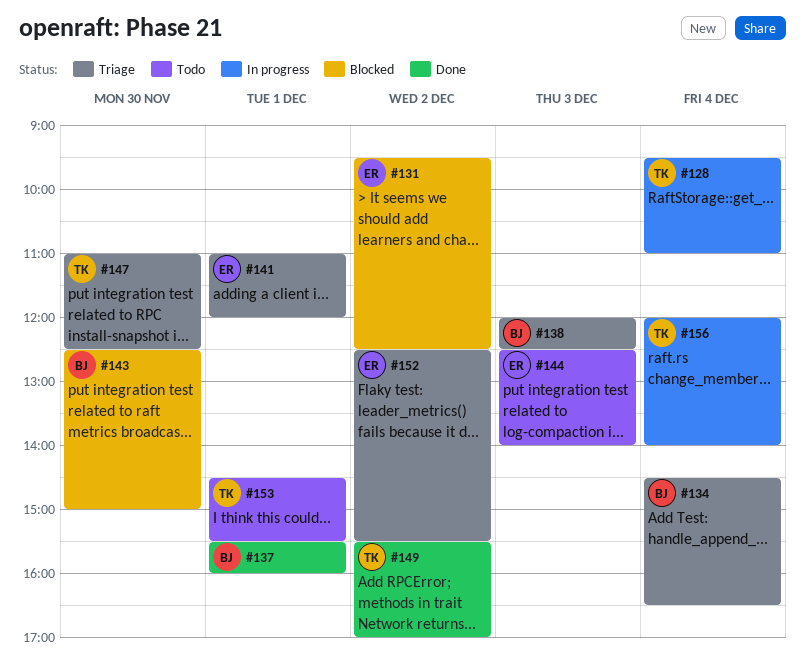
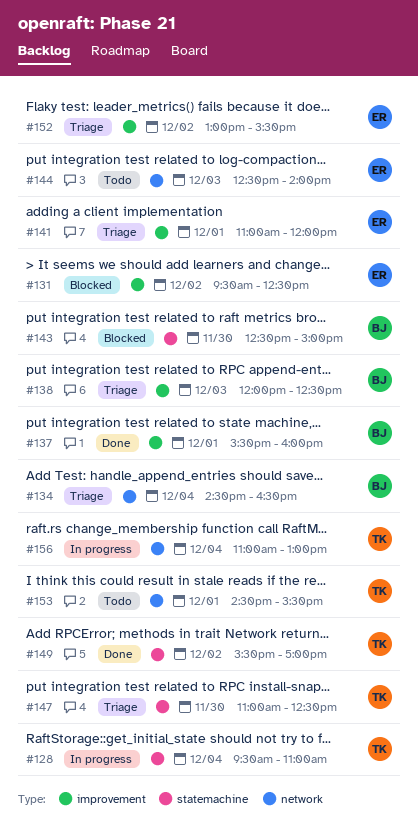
#152, begins: 12:30 -> 13:00
#156, begins: 12:00 -> 11:00
#156, ends: 14:00 -> 13:00

